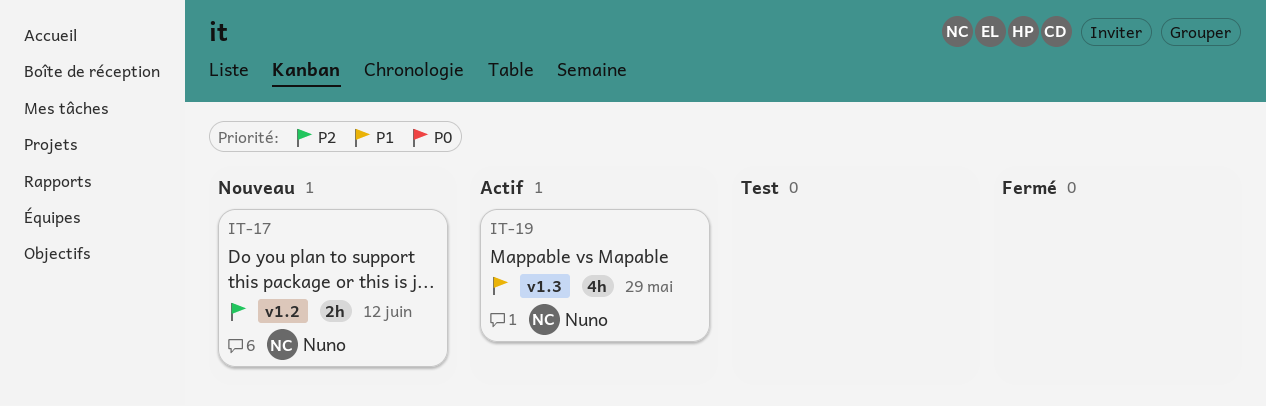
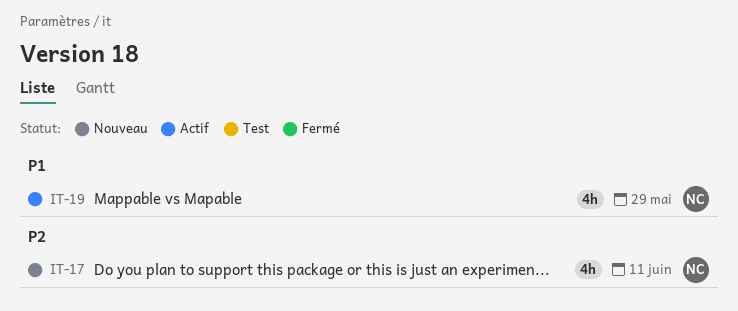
IT-17, estimate: 2h -> 4h
IT-17, due: Jun 12 -> Jun 11

